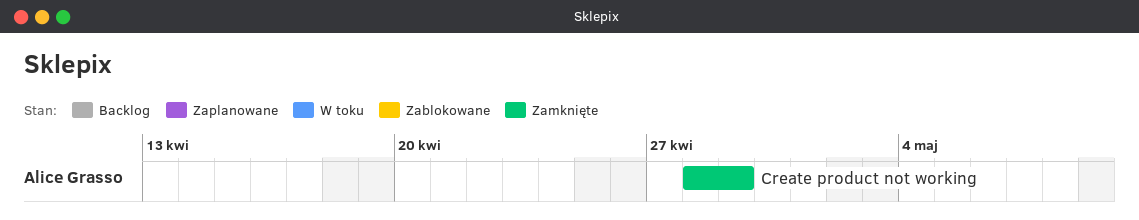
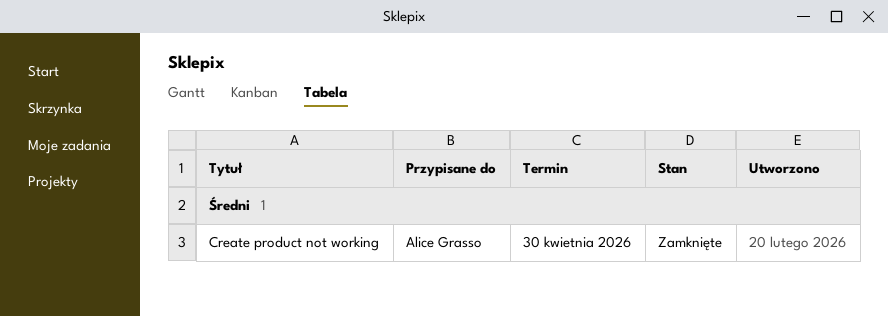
Create product not working, due: Apr 29 -> Apr 30

